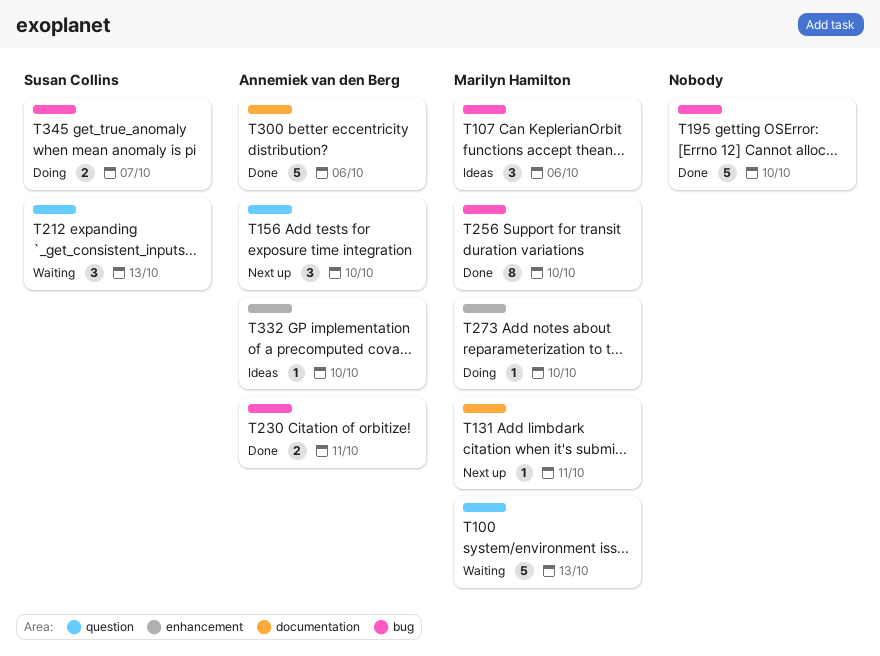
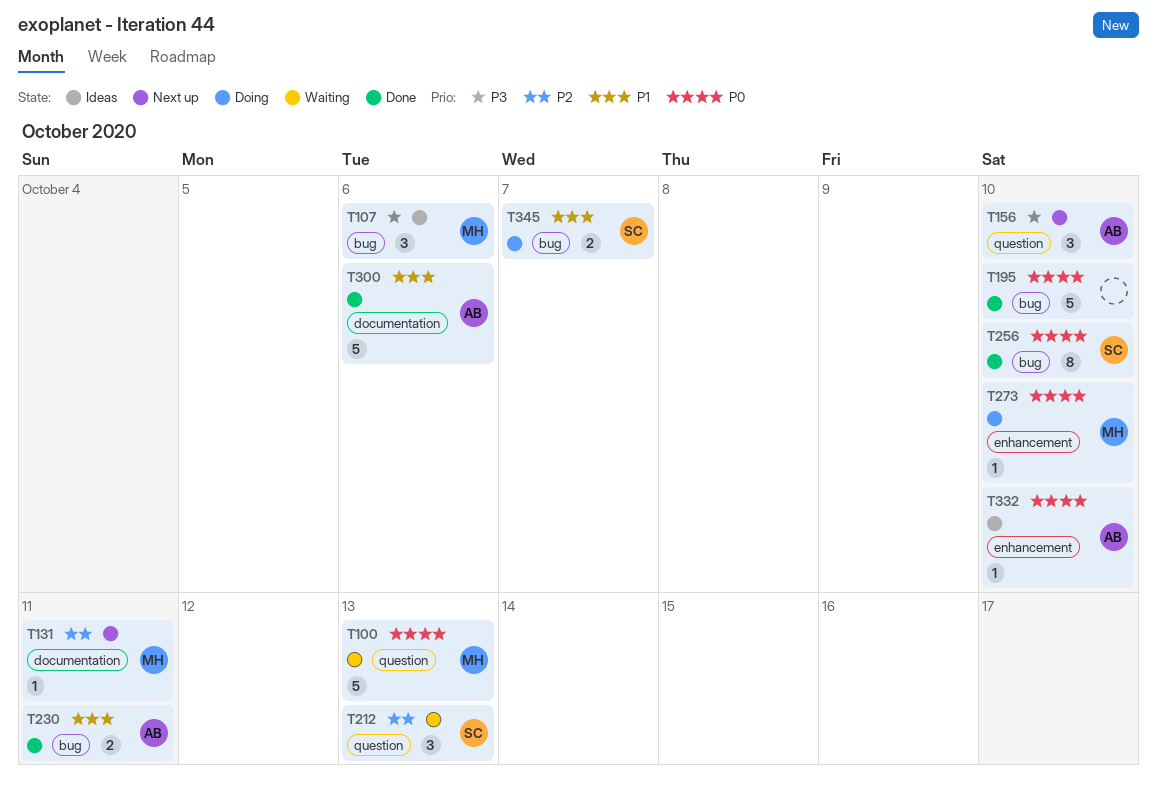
T256, owner: Marilyn Hamilton -> Susan Collins

